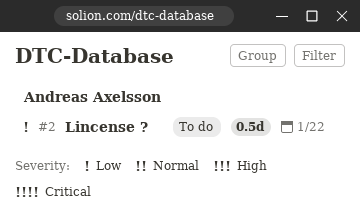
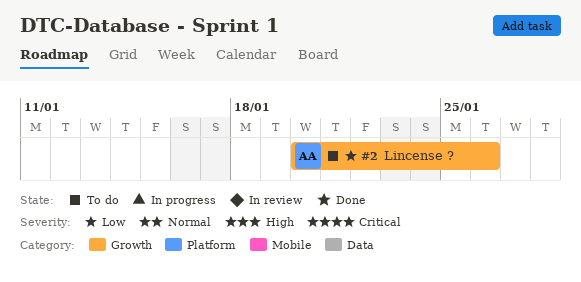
#2, due: Jan 22 -> Jan 26

